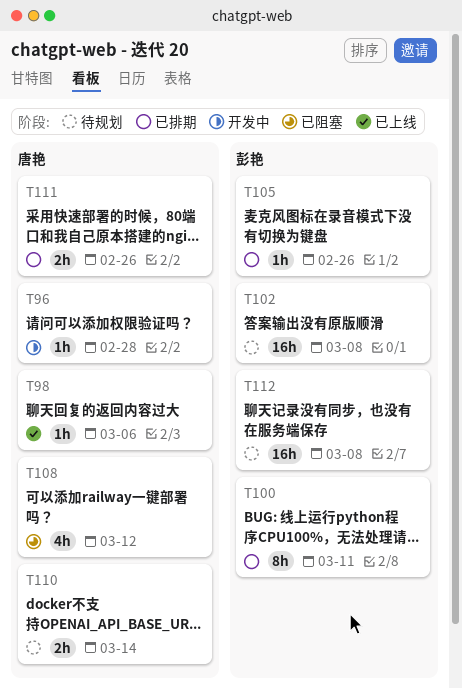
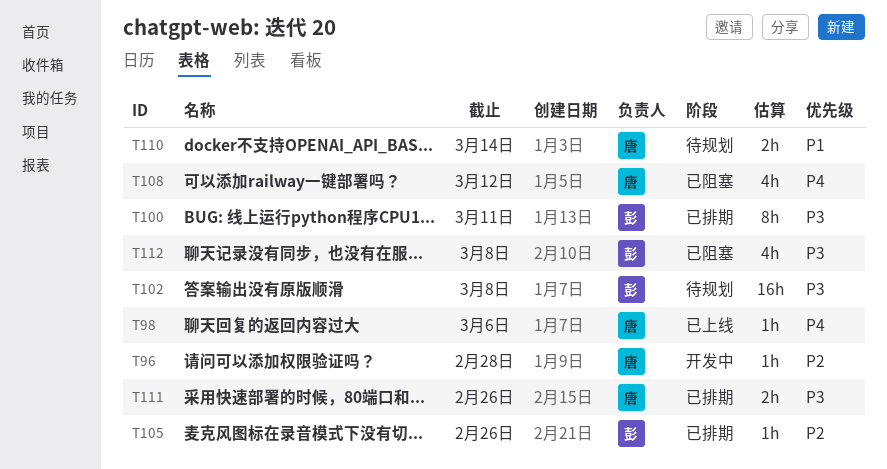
T112, status: 待规划 -> 已阻塞
T112, estimate: 16h -> 4h

